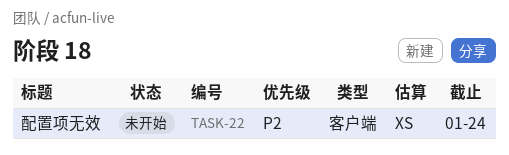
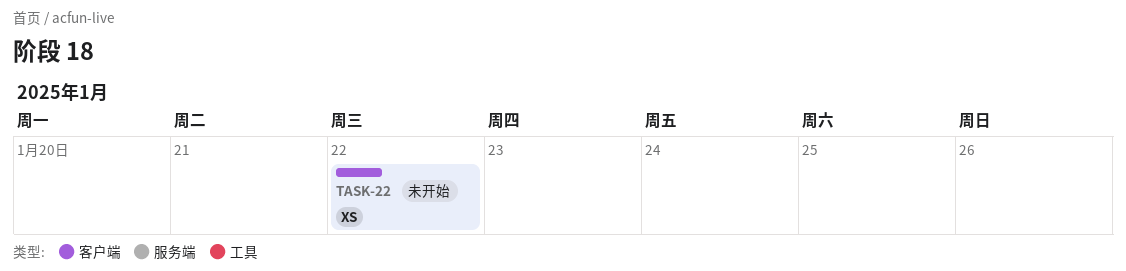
TASK-22, due: Jan 24 -> Jan 22

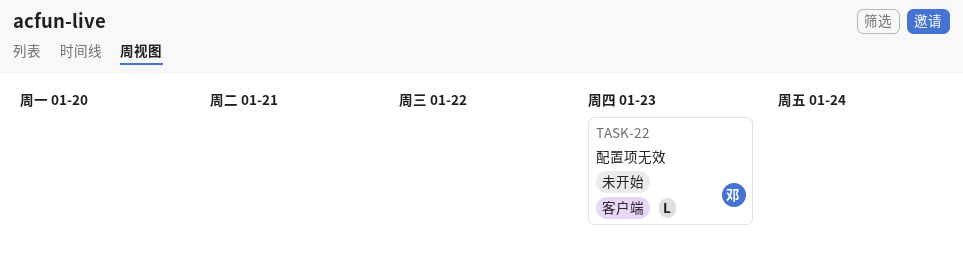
TASK-22, estimate: XS -> L
TASK-22, due: Jan 22 -> Jan 23

